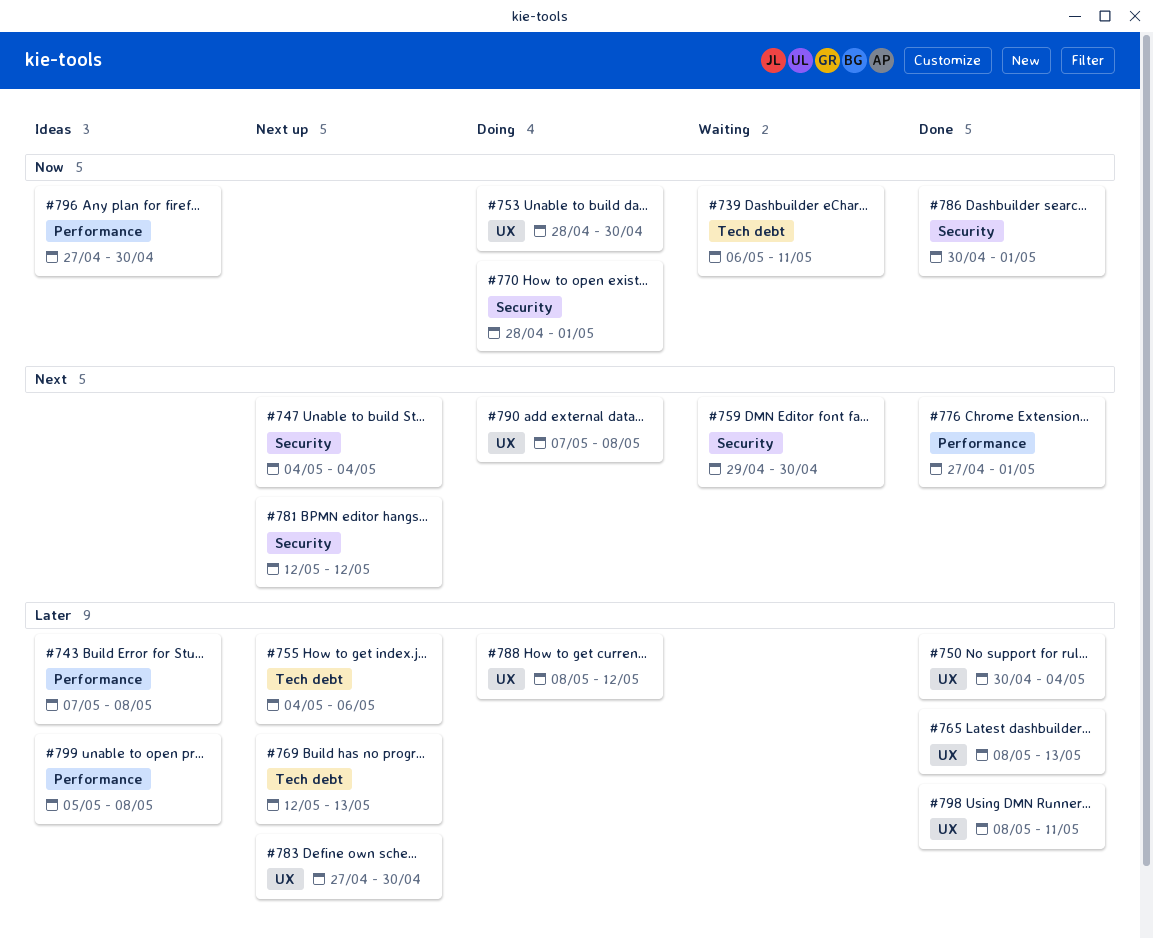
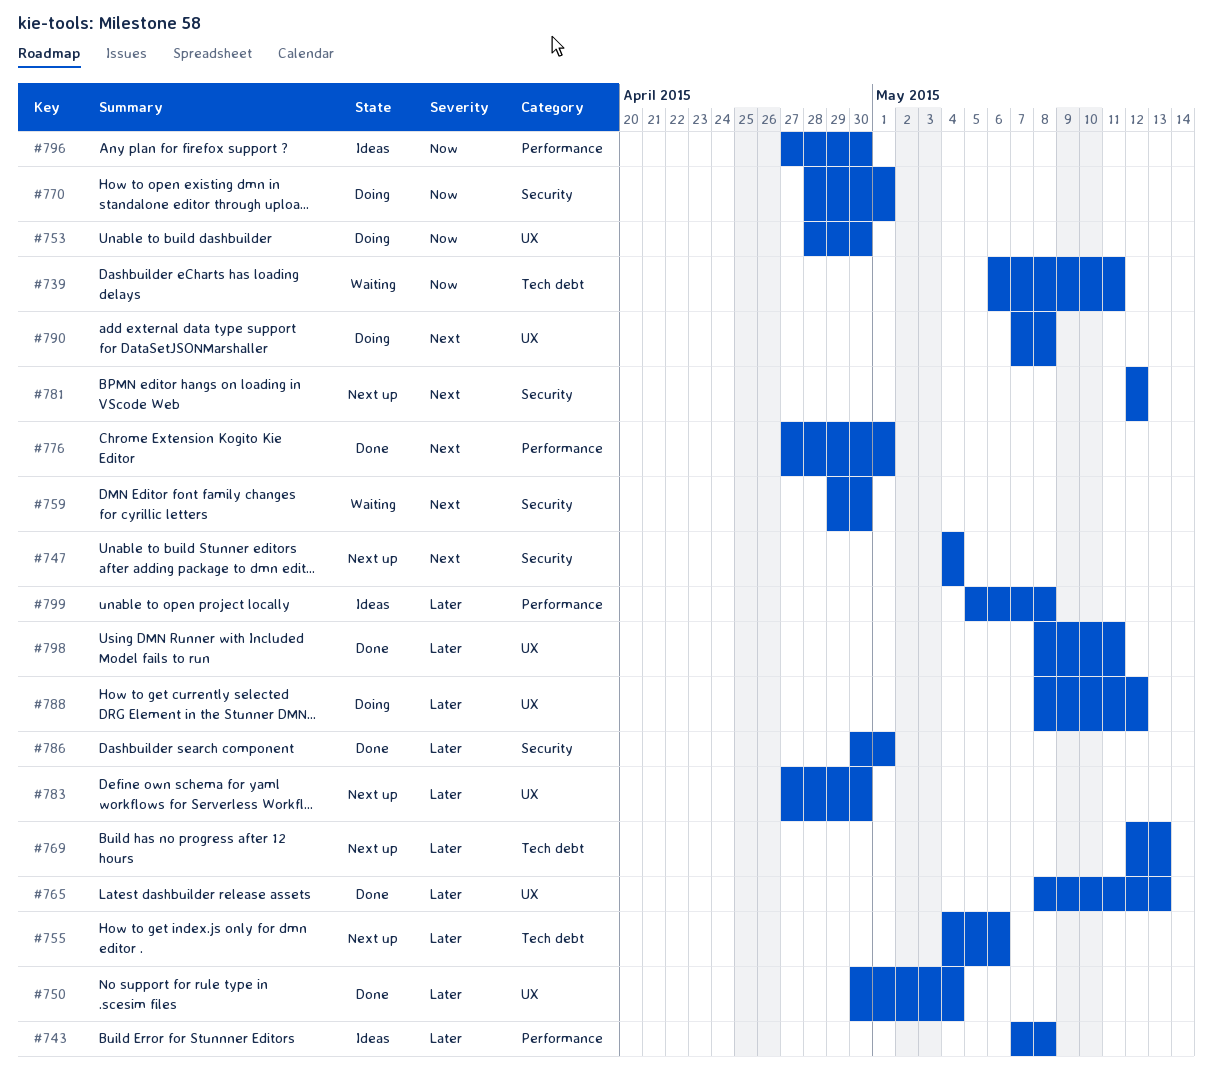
#786, priority: Now -> Later

